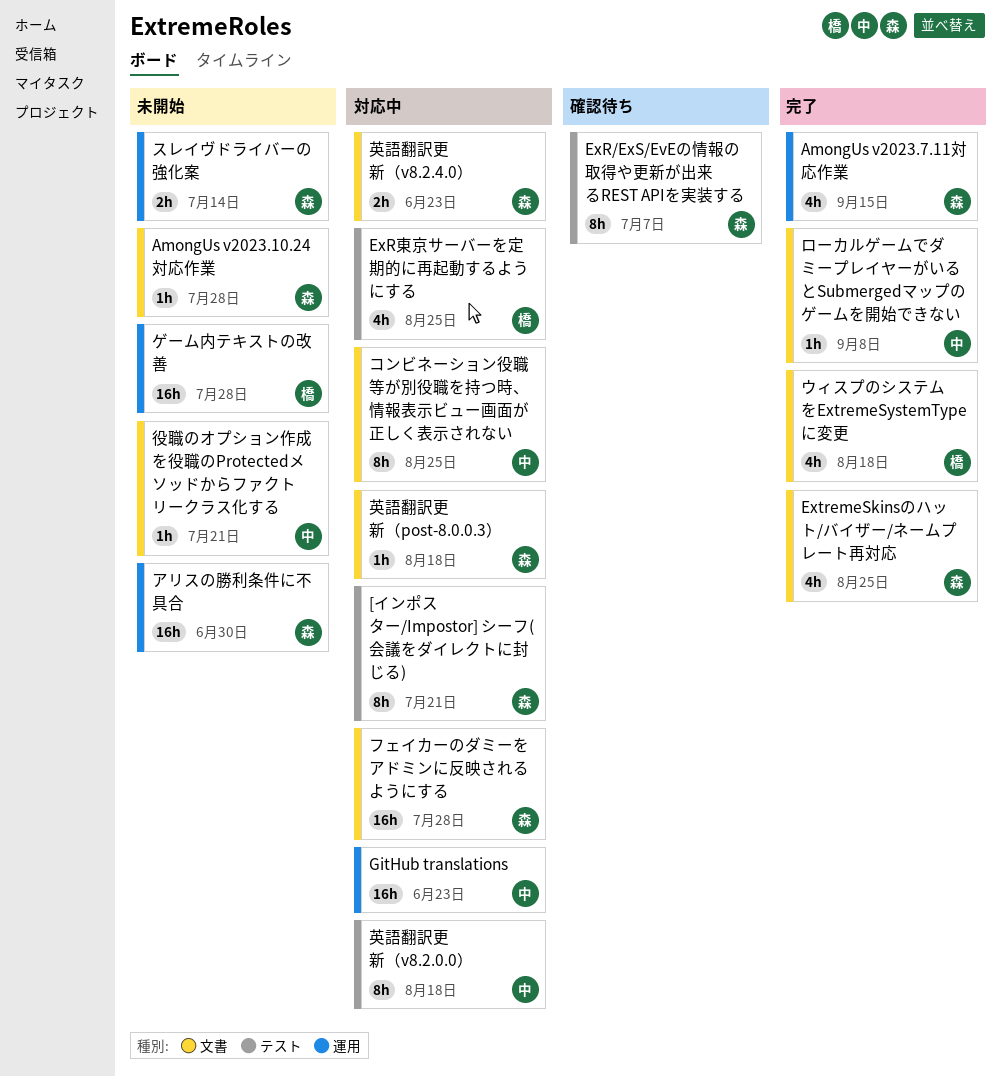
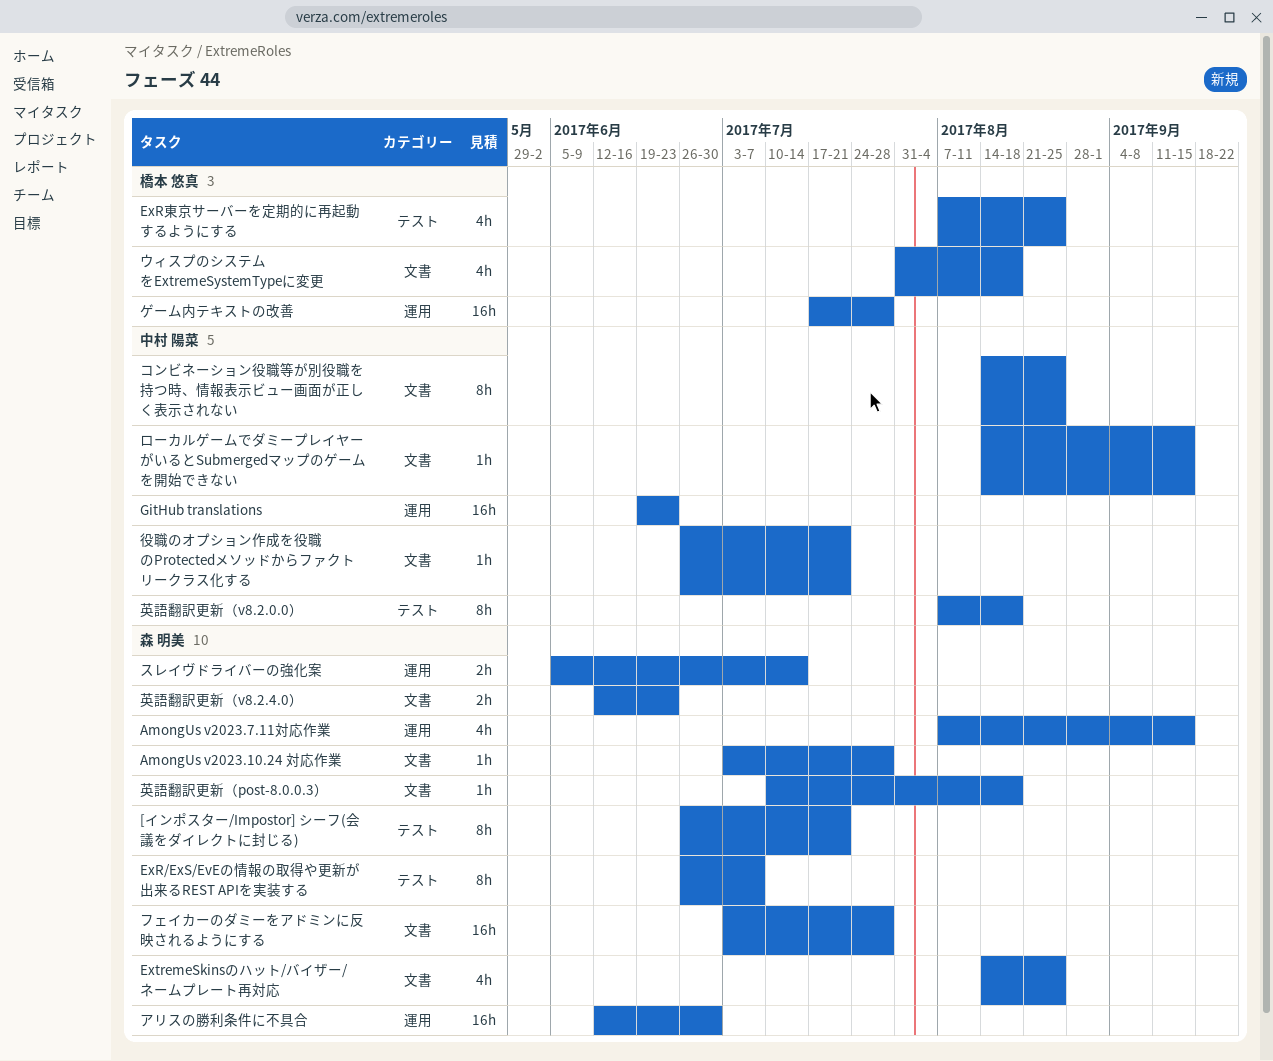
ローカルゲームでダミープレイヤーがいるとSubmergedマップのゲームを開始できない, due: Sep 8 -> Sep 15

